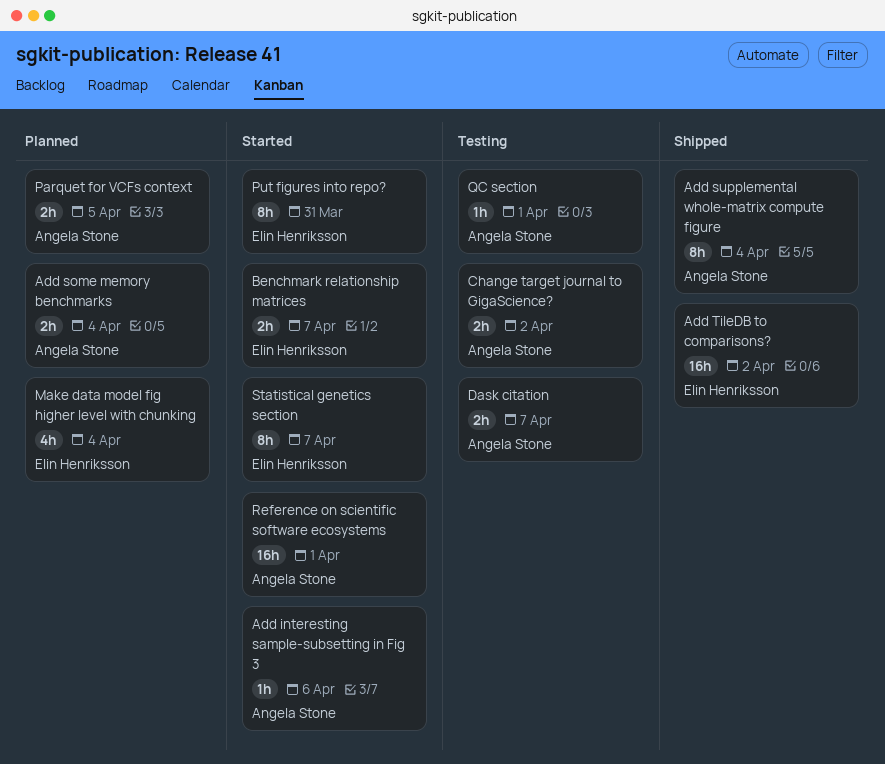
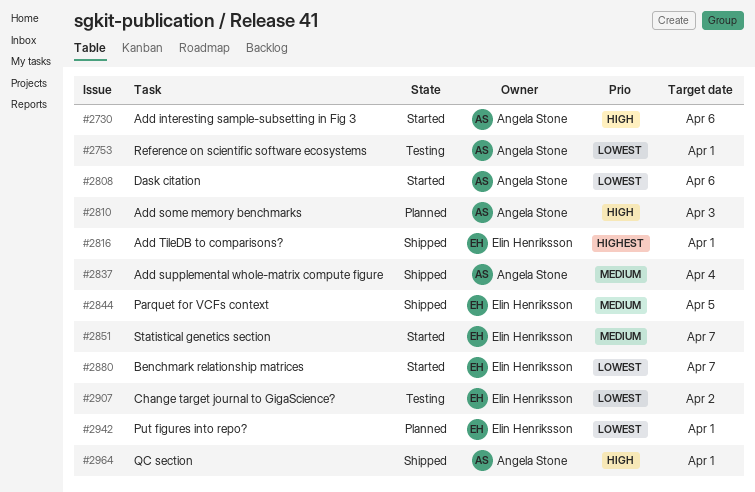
Add some memory benchmarks, due: Apr 4 -> Apr 3
Add TileDB to comparisons?, due: Apr 2 -> Apr 1
Change target journal to GigaScience?, owner: Angela Stone -> Elin Henriksson
Dask citation, status: Testing -> Started
Dask citation, due: Apr 7 -> Apr 6
Make data model fig higher level with chunking: present -> none
Parquet for VCFs context, status: Planned -> Shipped
Parquet for VCFs context, owner: Angela Stone -> Elin Henriksson
Put figures into repo?, status: Started -> Planned
Put figures into repo?, due: Mar 31 -> Apr 1
QC section, status: Testing -> Shipped
Reference on scientific software ecosystems, status: Started -> Testing

